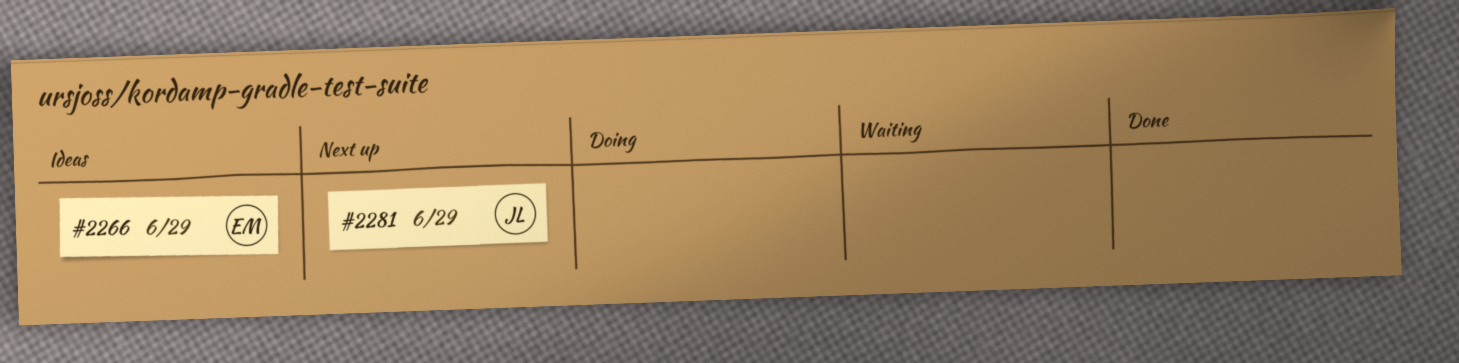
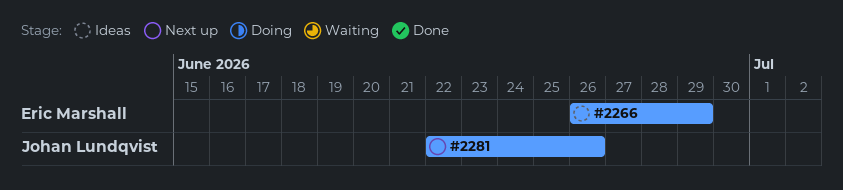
#2281, due: Jun 29 -> Jun 26

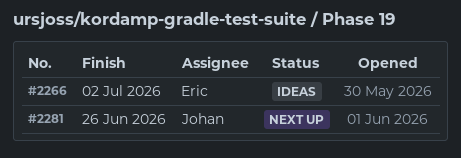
#2266, due: Jun 29 -> Jul 2

